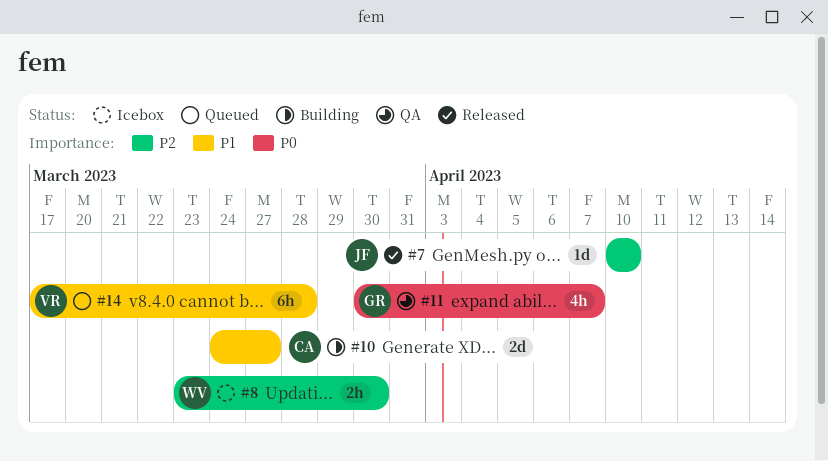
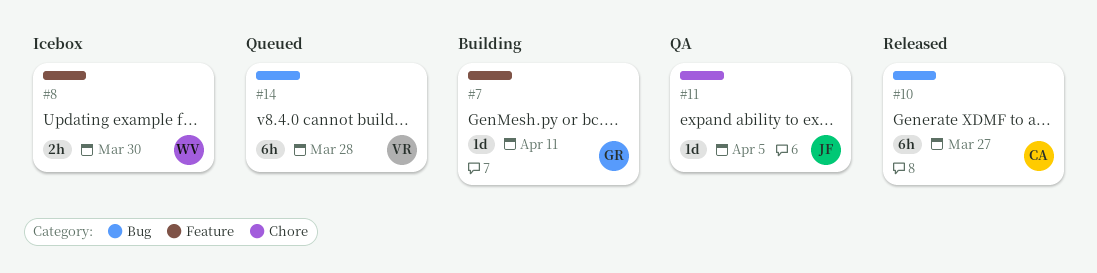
#7, status: Released -> Building
#7, owner: JF -> GR
#7, due: Apr 10 -> Apr 11
#10, status: Building -> Released
#10, estimate: 2d -> 6h
#11, owner: GR -> JF
#11, estimate: 4h -> 1d
#11, due: Apr 7 -> Apr 5

